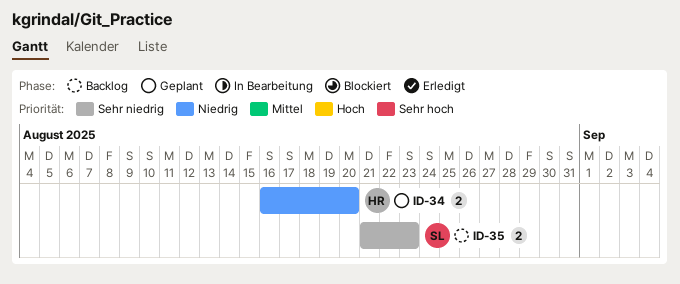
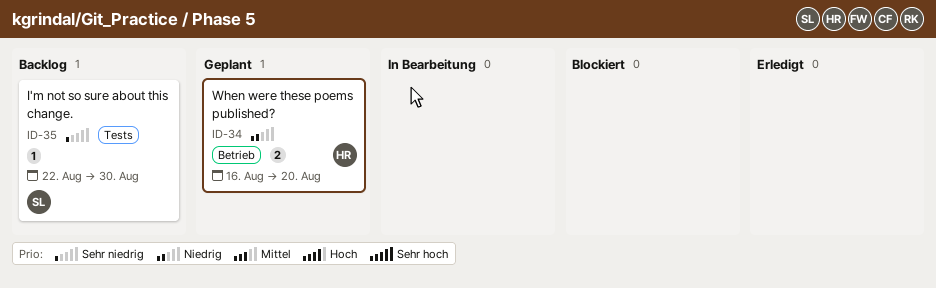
ID-35, estimate: 2 -> 1
ID-35, start: Aug 21 -> Aug 22
ID-35, due: Aug 23 -> Aug 30

